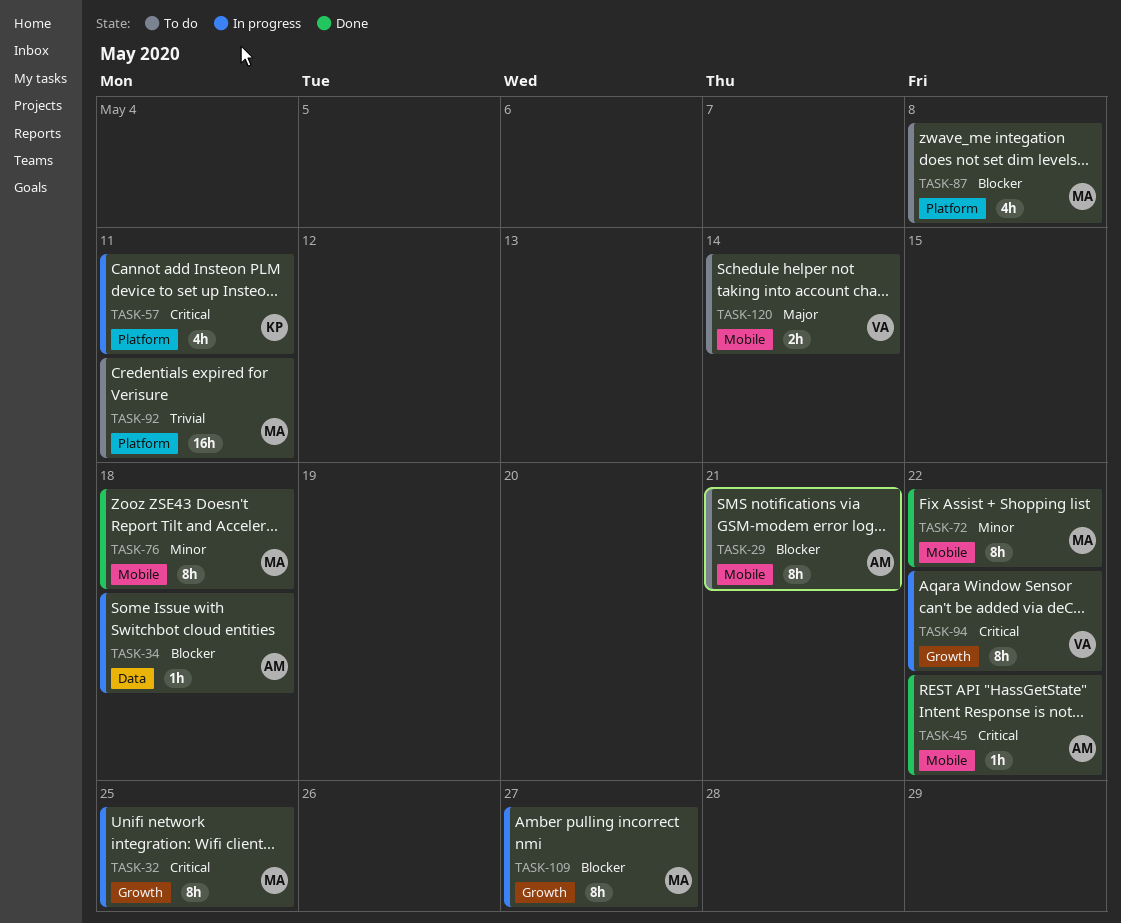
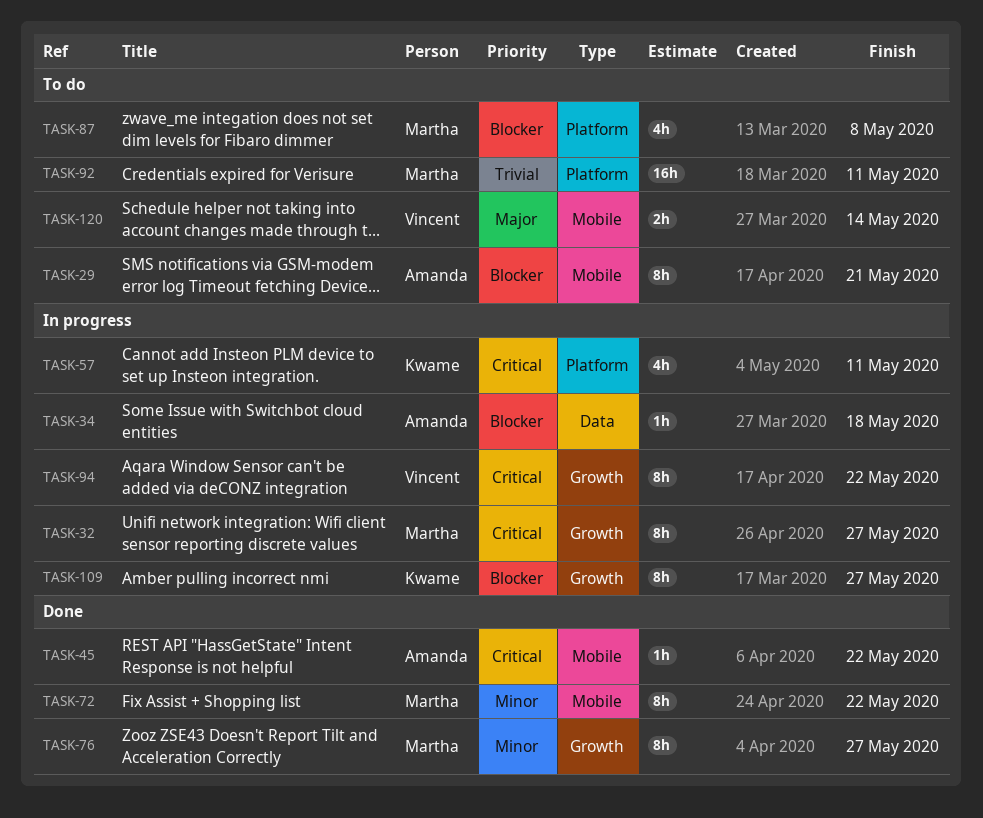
TASK-32, due: May 25 -> May 27
TASK-76, label: Mobile -> Growth
TASK-76, due: May 18 -> May 27
TASK-109, owner: Martha -> Kwame

